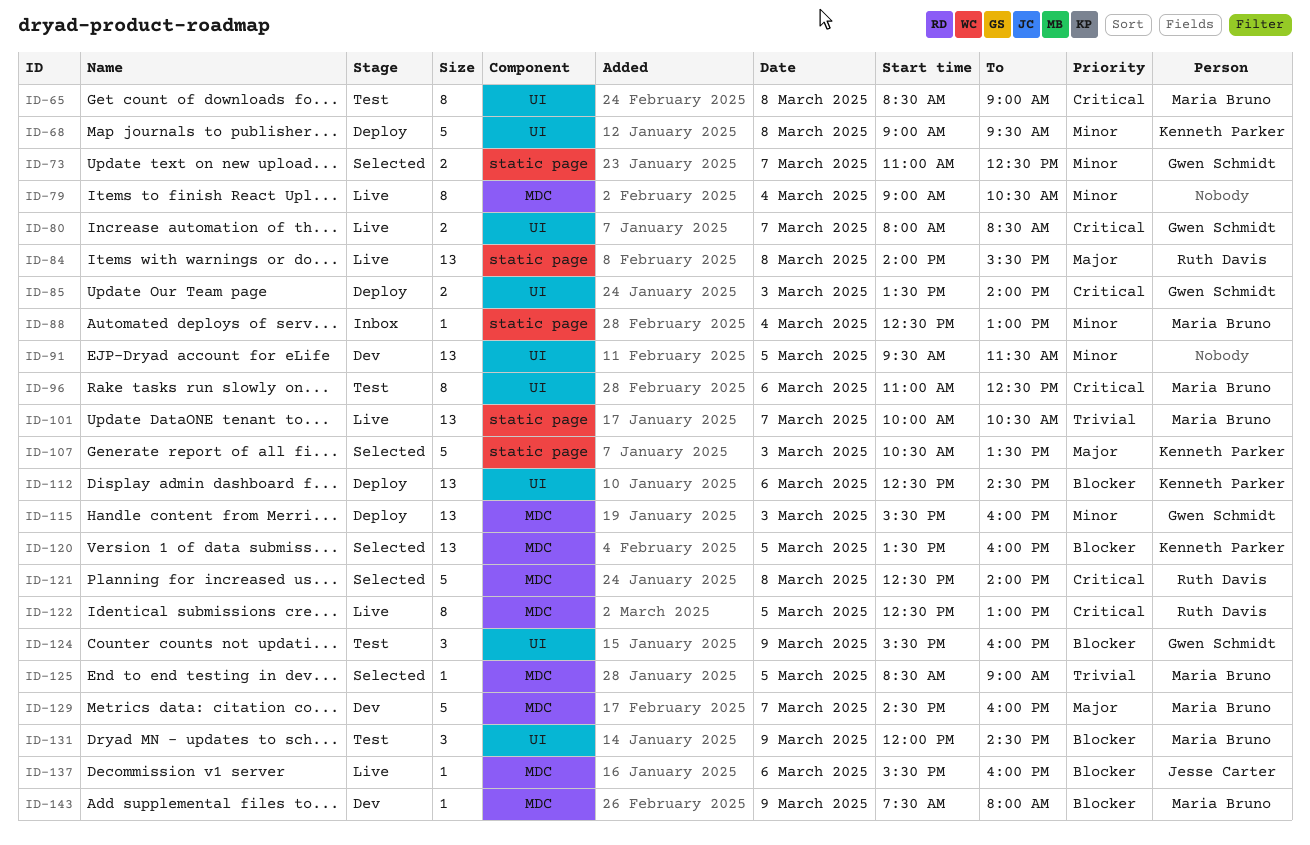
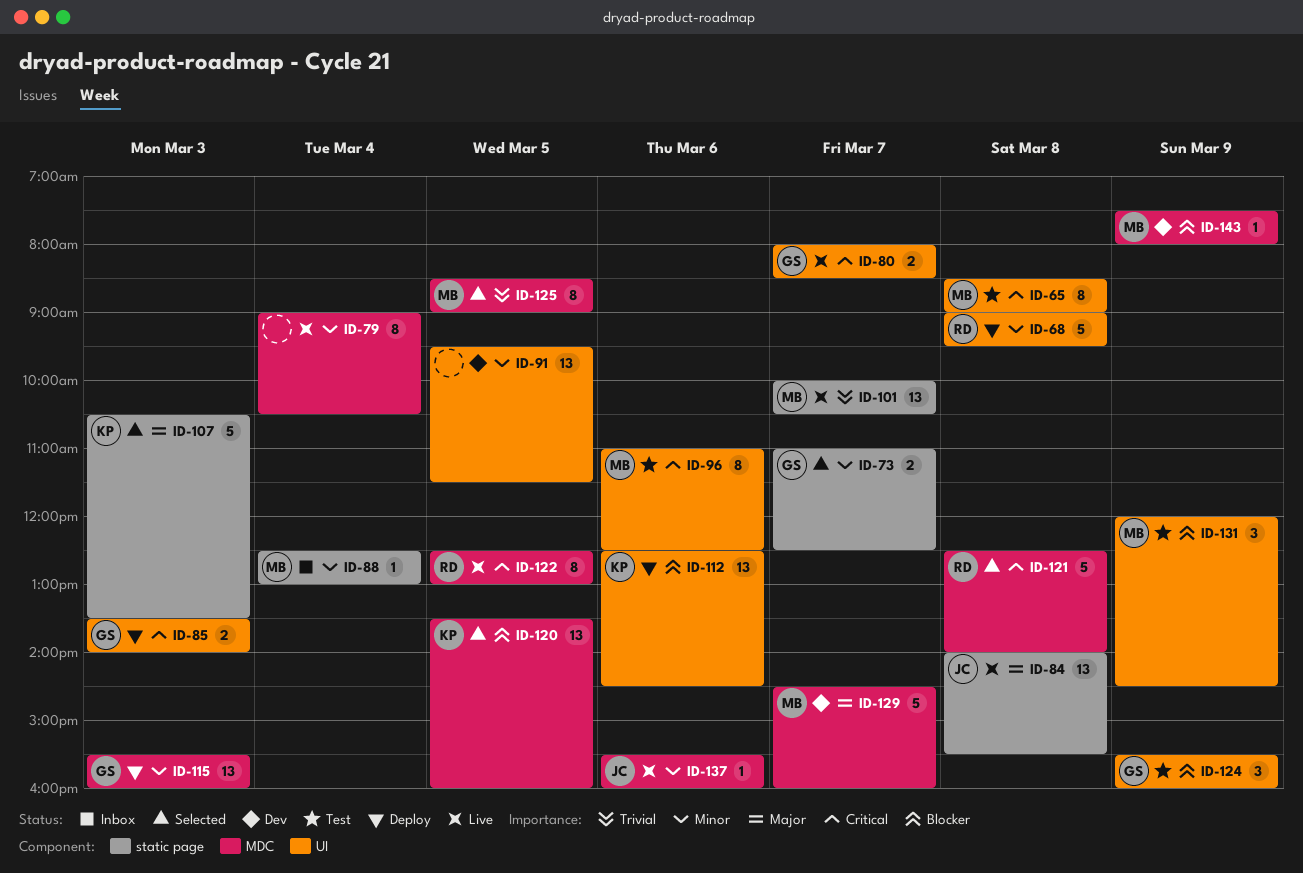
ID-68, owner: Kenneth Parker -> Ruth Davis
ID-84, owner: Ruth Davis -> Jesse Carter
ID-125, estimate: 1 -> 8
ID-137, priority: Blocker -> Minor

